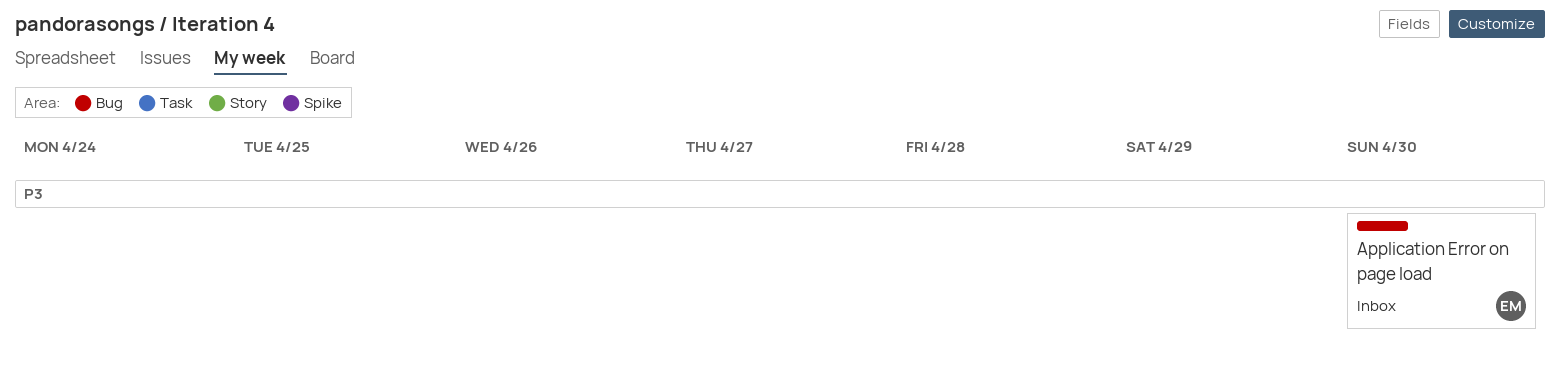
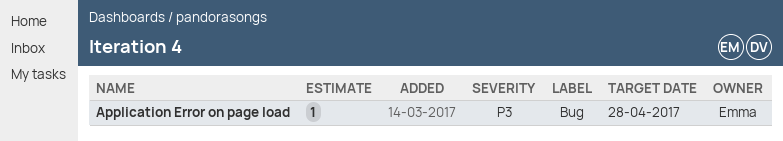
Application Error on page load, due: Apr 30 -> Apr 28

